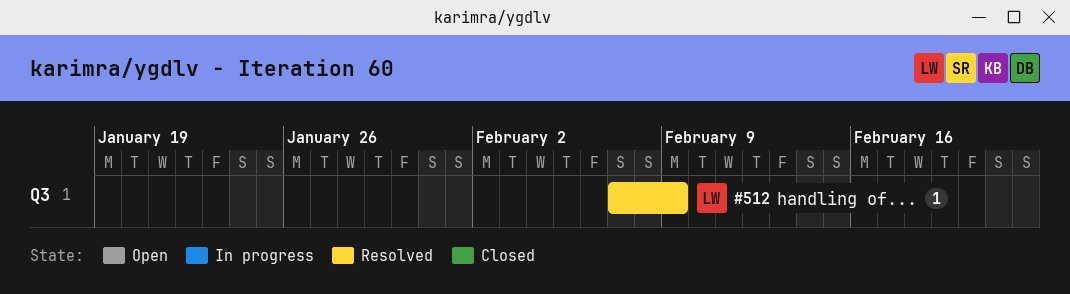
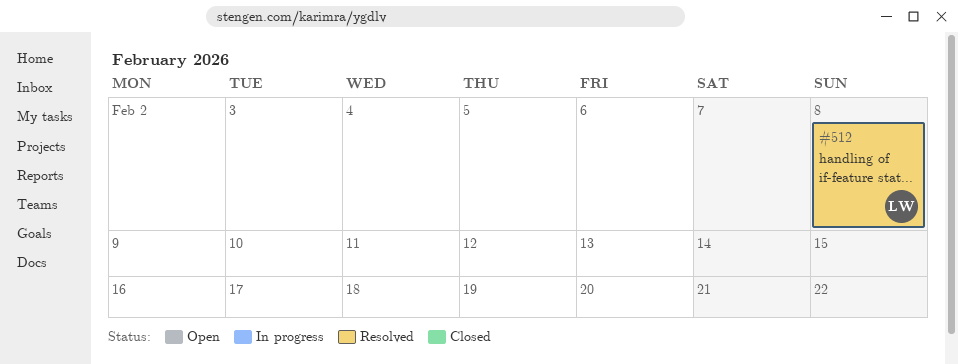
#512, due: Feb 9 -> Feb 8

